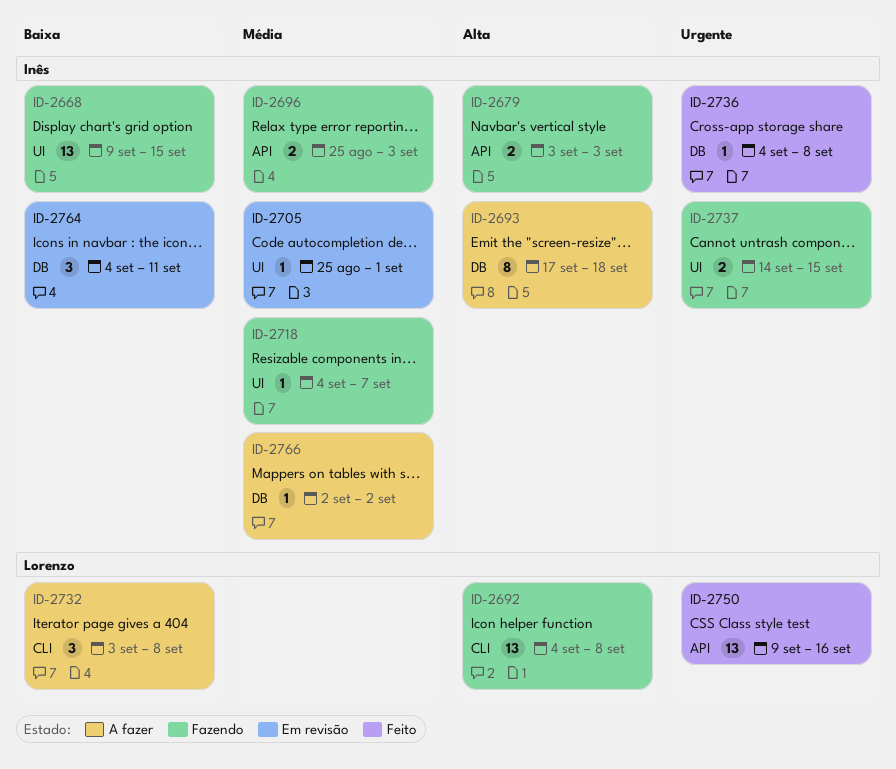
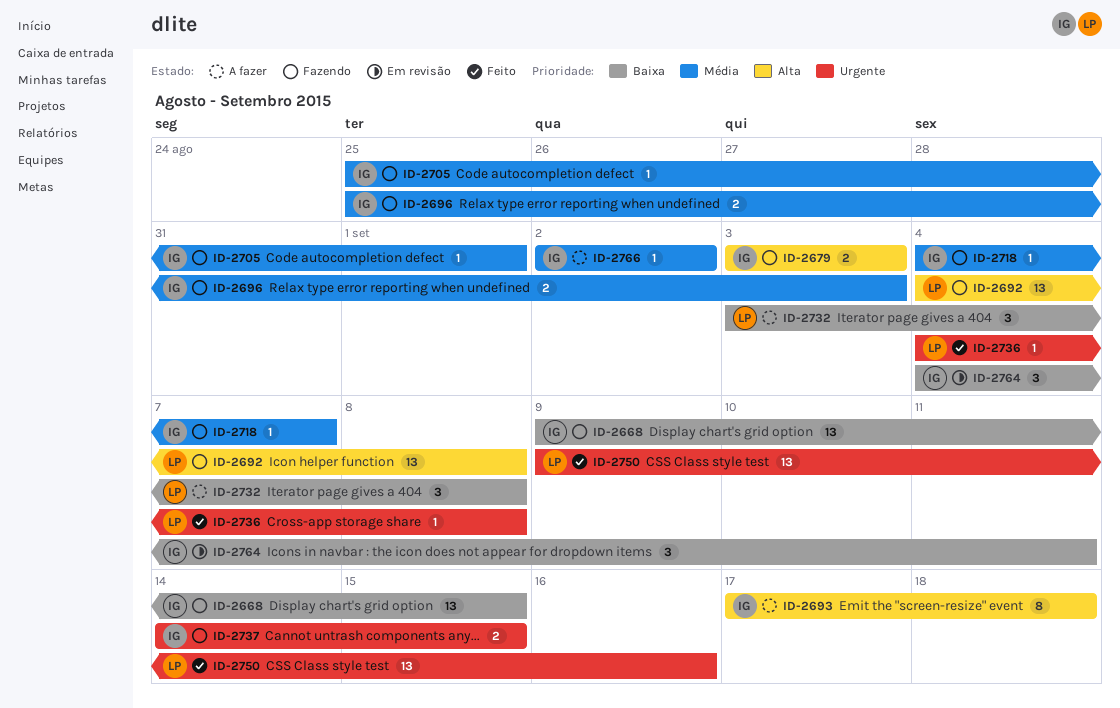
ID-2705, status: Em revisão -> Fazendo
ID-2736, owner: Inês -> Lorenzo

